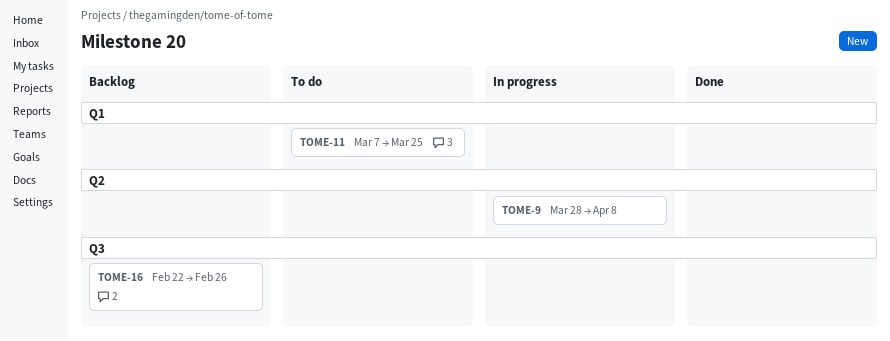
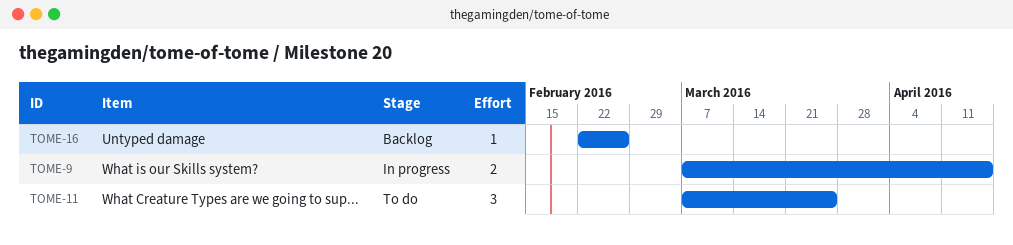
TOME-9, start: Mar 28 -> Mar 7
TOME-9, due: Apr 8 -> Apr 15

